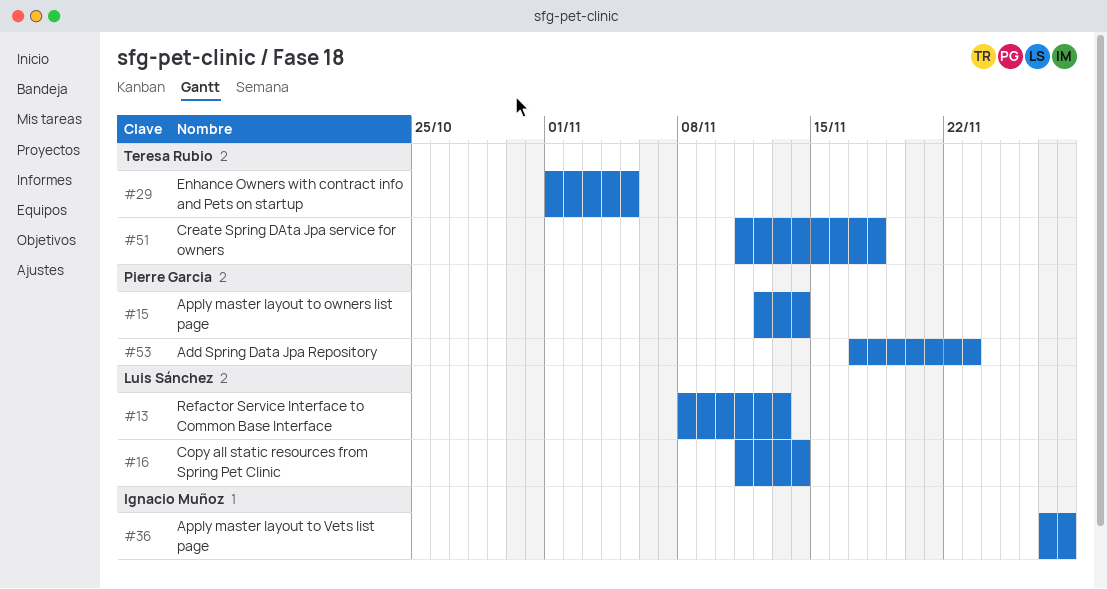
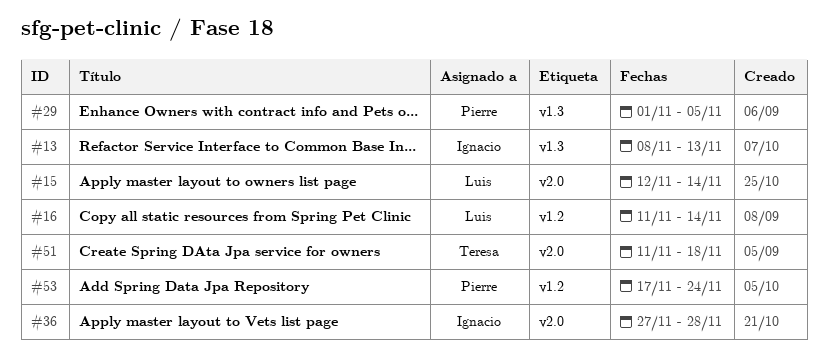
#13, owner: Luis Sánchez -> Ignacio Muñoz
#15, owner: Pierre Garcia -> Luis Sánchez
#29, owner: Teresa Rubio -> Pierre Garcia
#53, due: Nov 23 -> Nov 24

